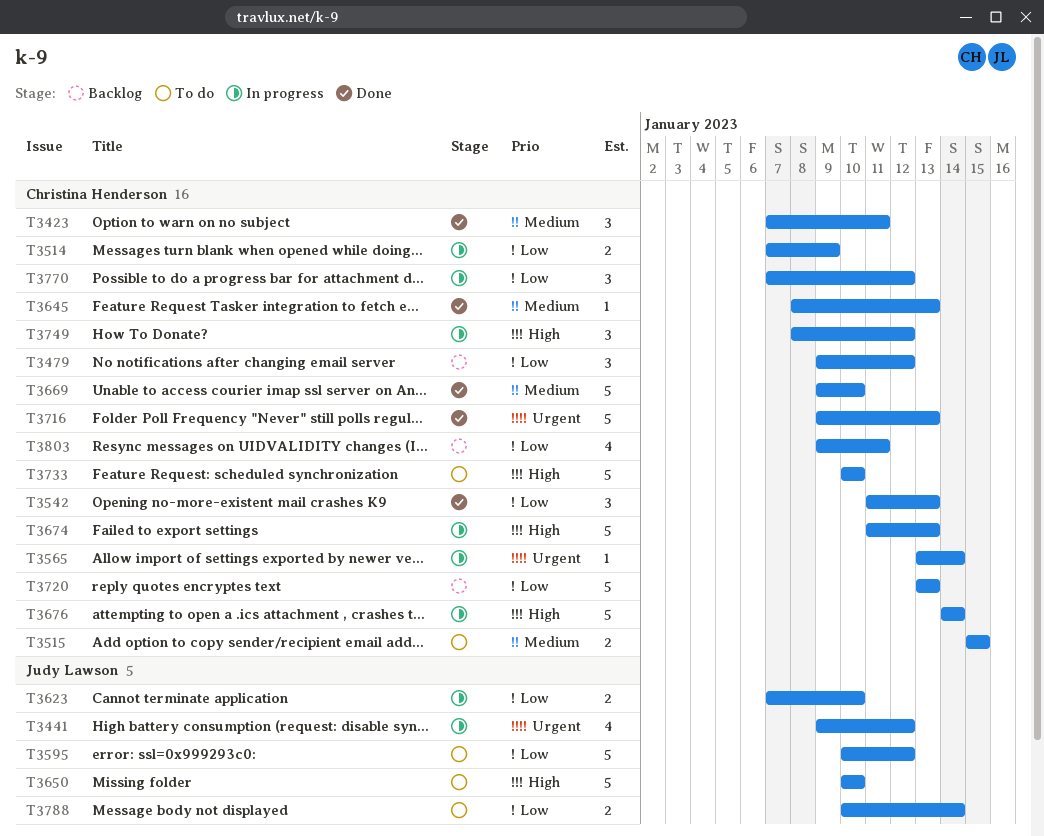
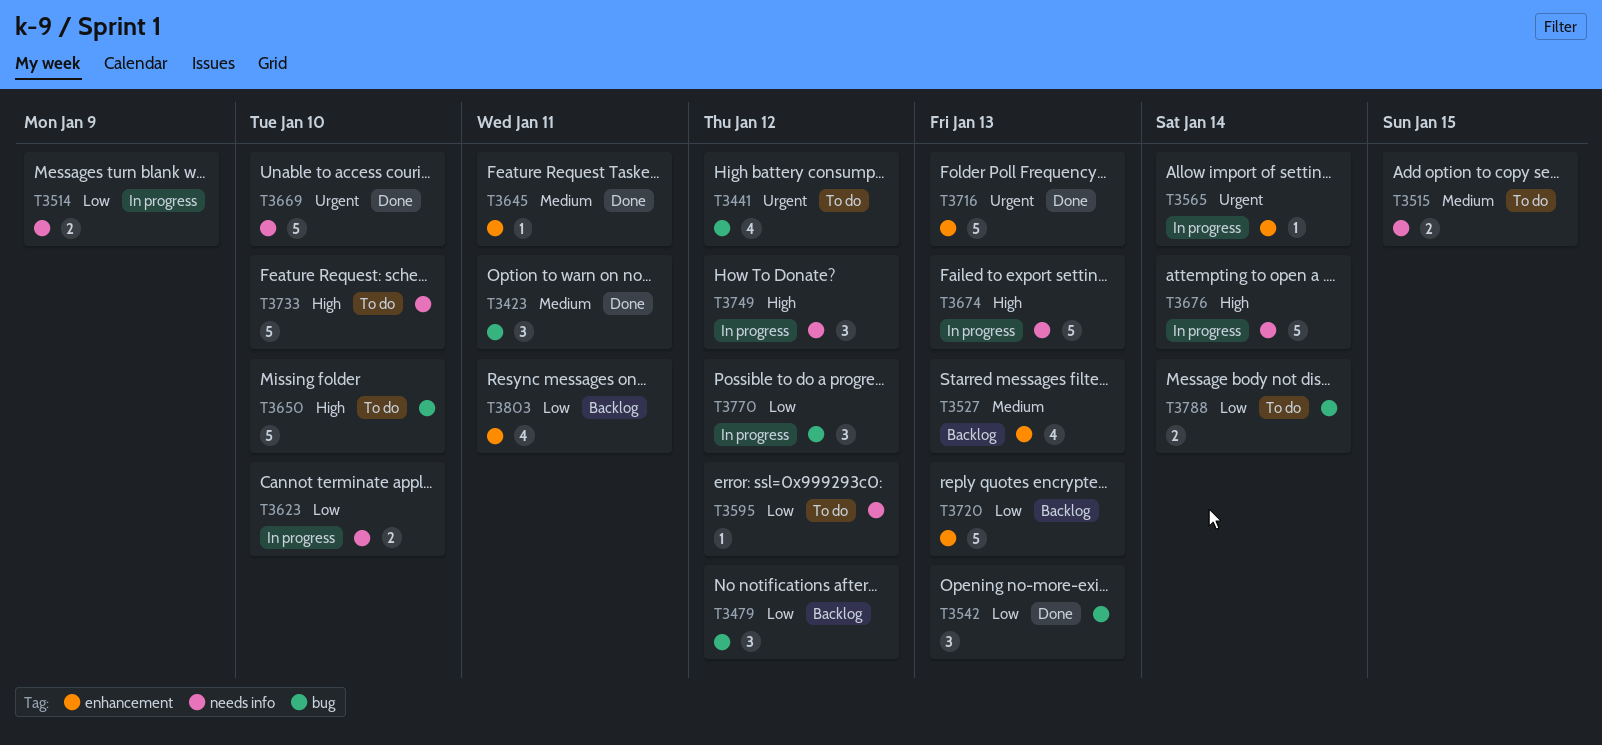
T3441, status: In progress -> To do
T3527: none -> present
T3595, estimate: 5 -> 1
T3645, due: Jan 13 -> Jan 11
T3669, priority: Medium -> Urgent

